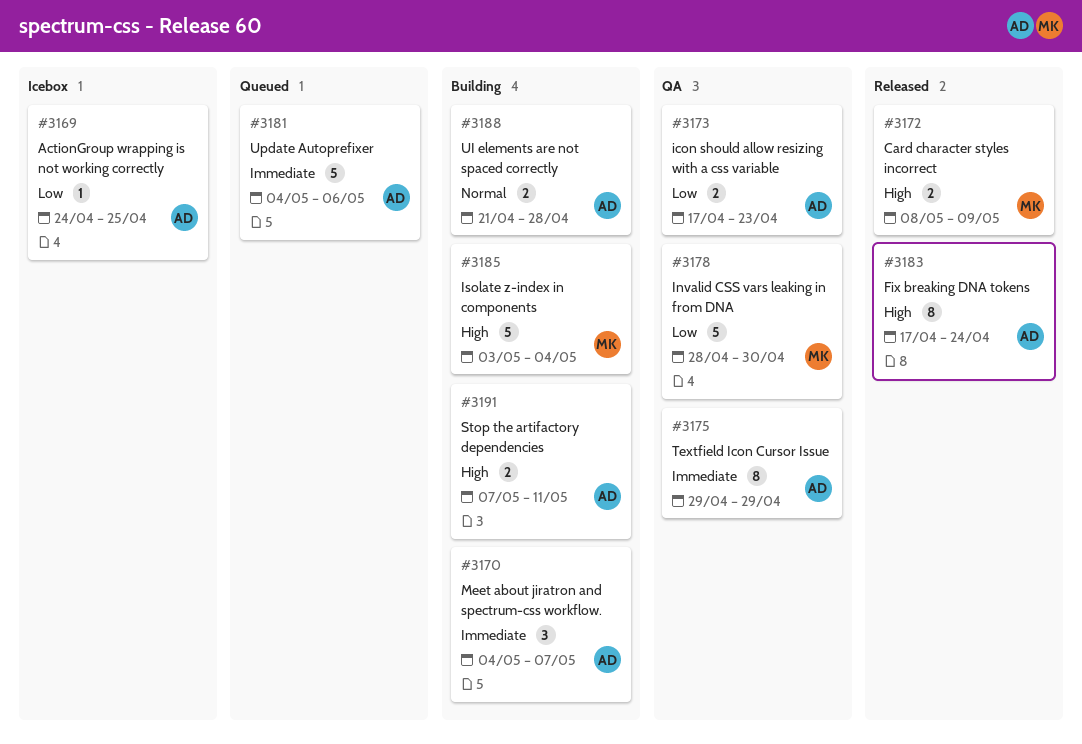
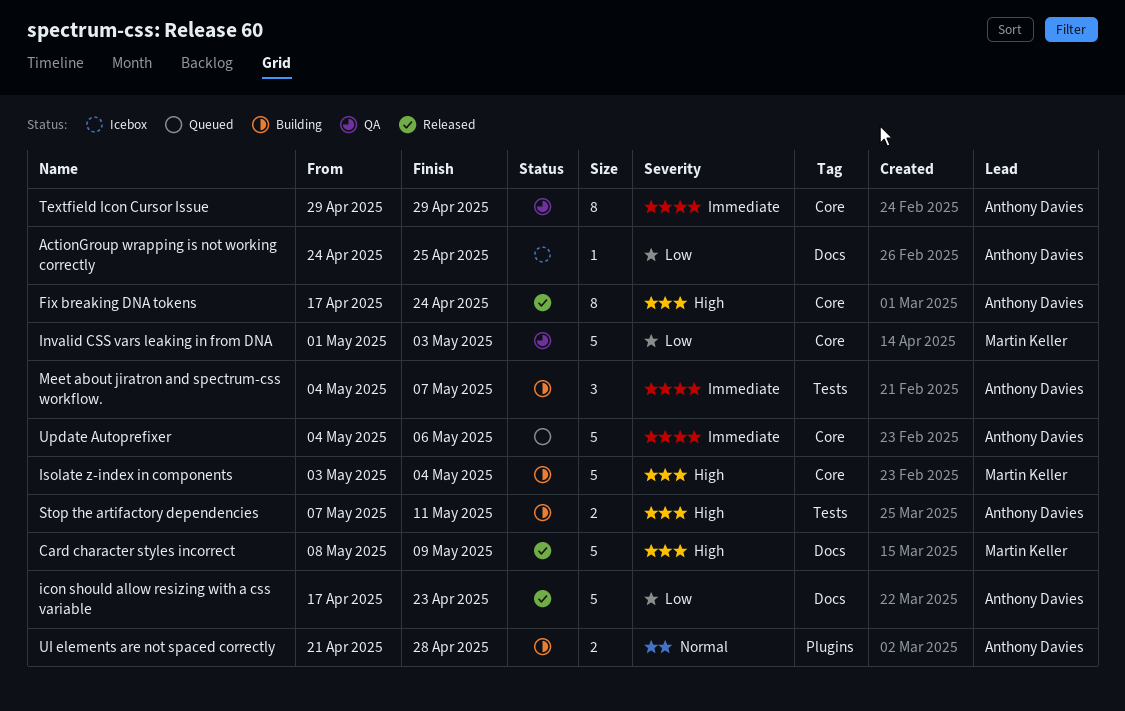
Card character styles incorrect, estimate: 2 -> 5
icon should allow resizing with a css variable, status: QA -> Released
icon should allow resizing with a css variable, estimate: 2 -> 5
Invalid CSS vars leaking in from DNA, start: Apr 28 -> May 1
Invalid CSS vars leaking in from DNA, due: Apr 30 -> May 3

